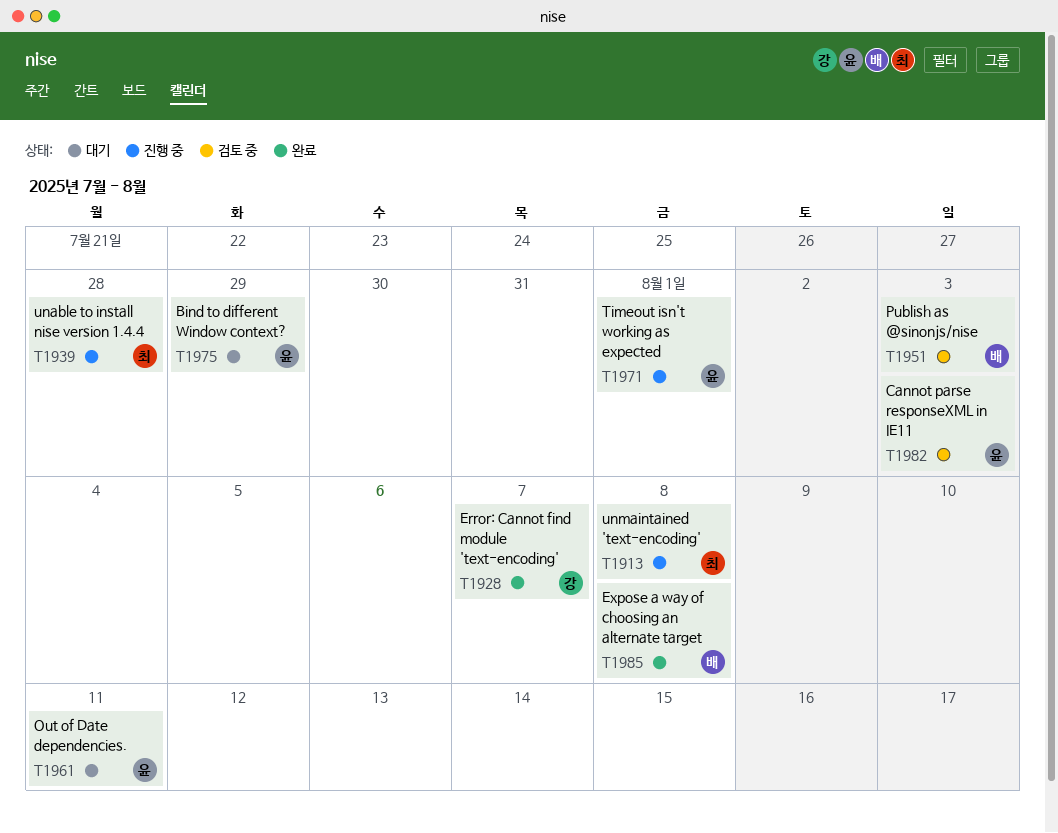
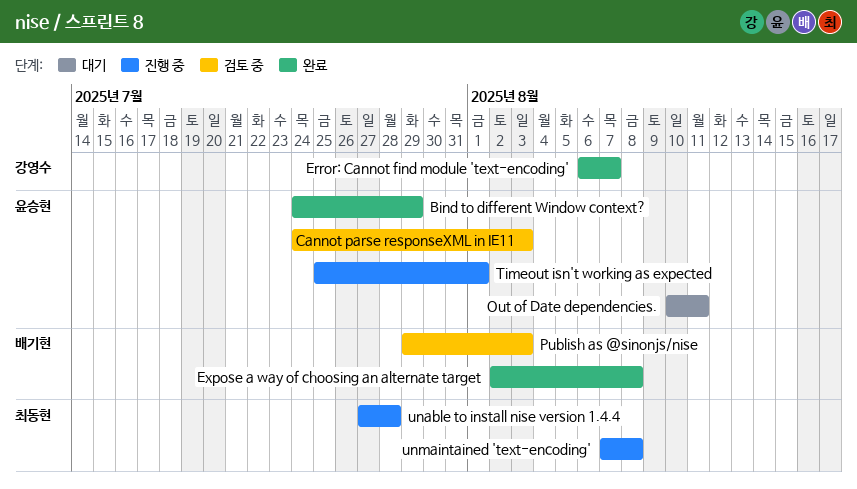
Bind to different Window context?, status: 대기 -> 완료

